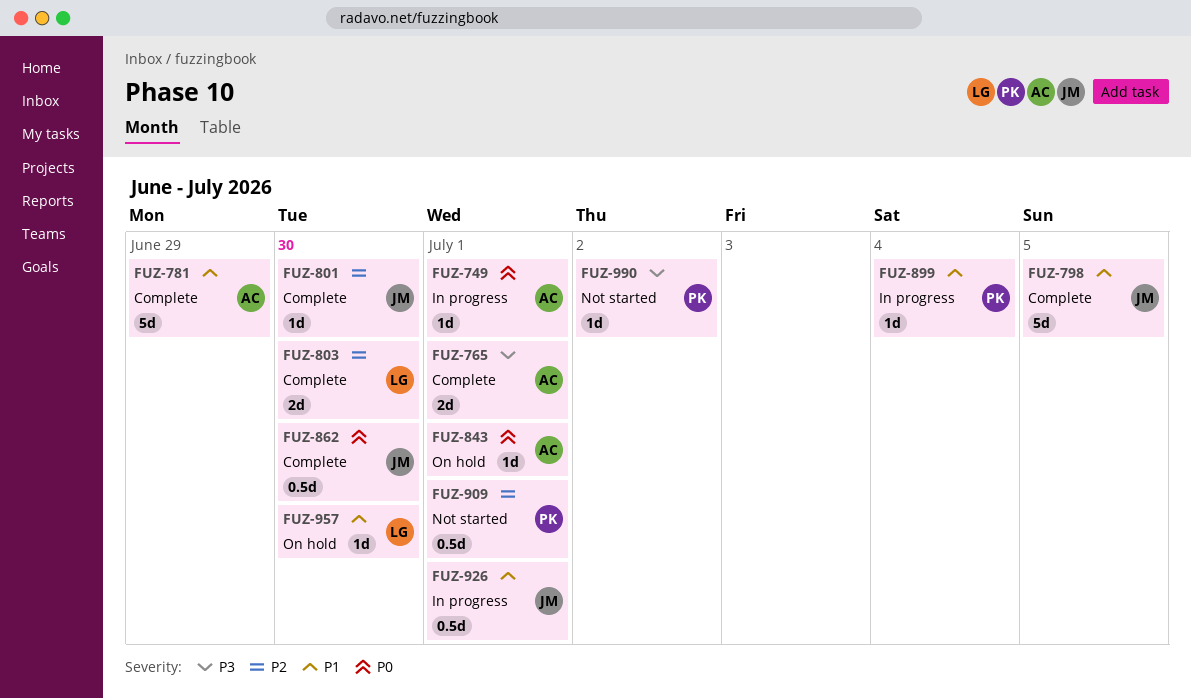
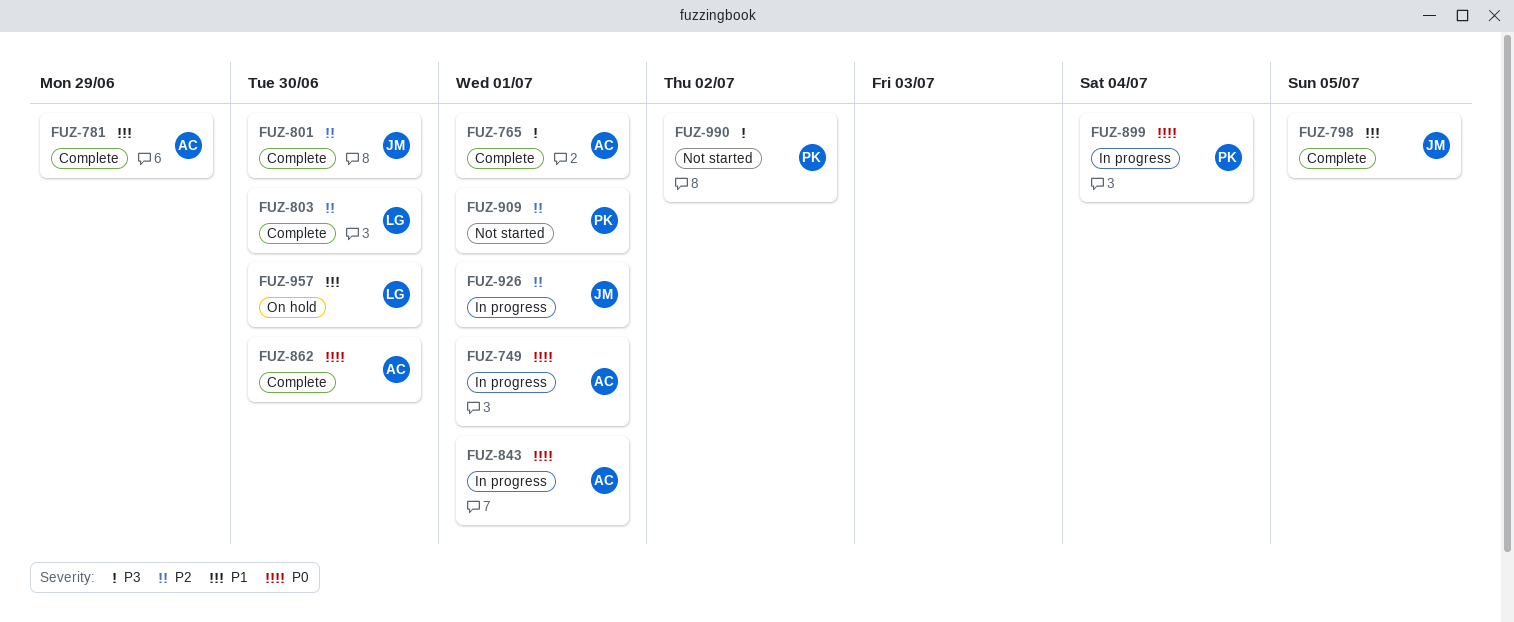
FUZ-843, status: On hold -> In progress
FUZ-862, owner: JM -> AC
FUZ-899, priority: P1 -> P0
FUZ-926, priority: P1 -> P2

